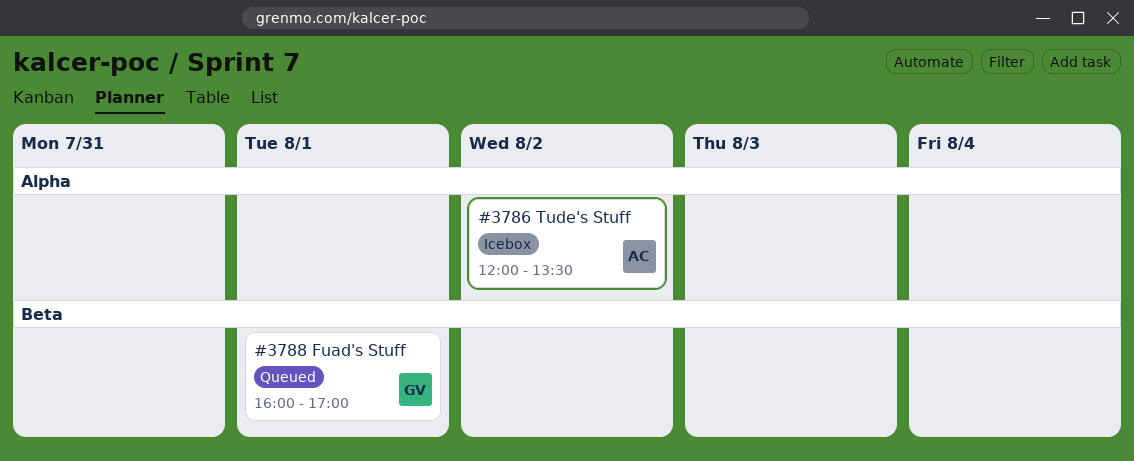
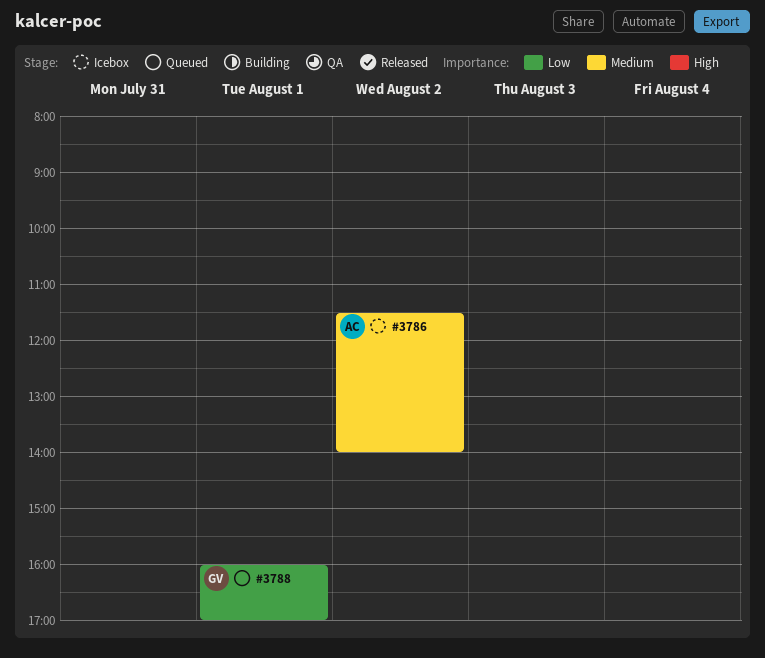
#3786, begins: 12:00 -> 11:30
#3786, ends: 13:30 -> 14:00

